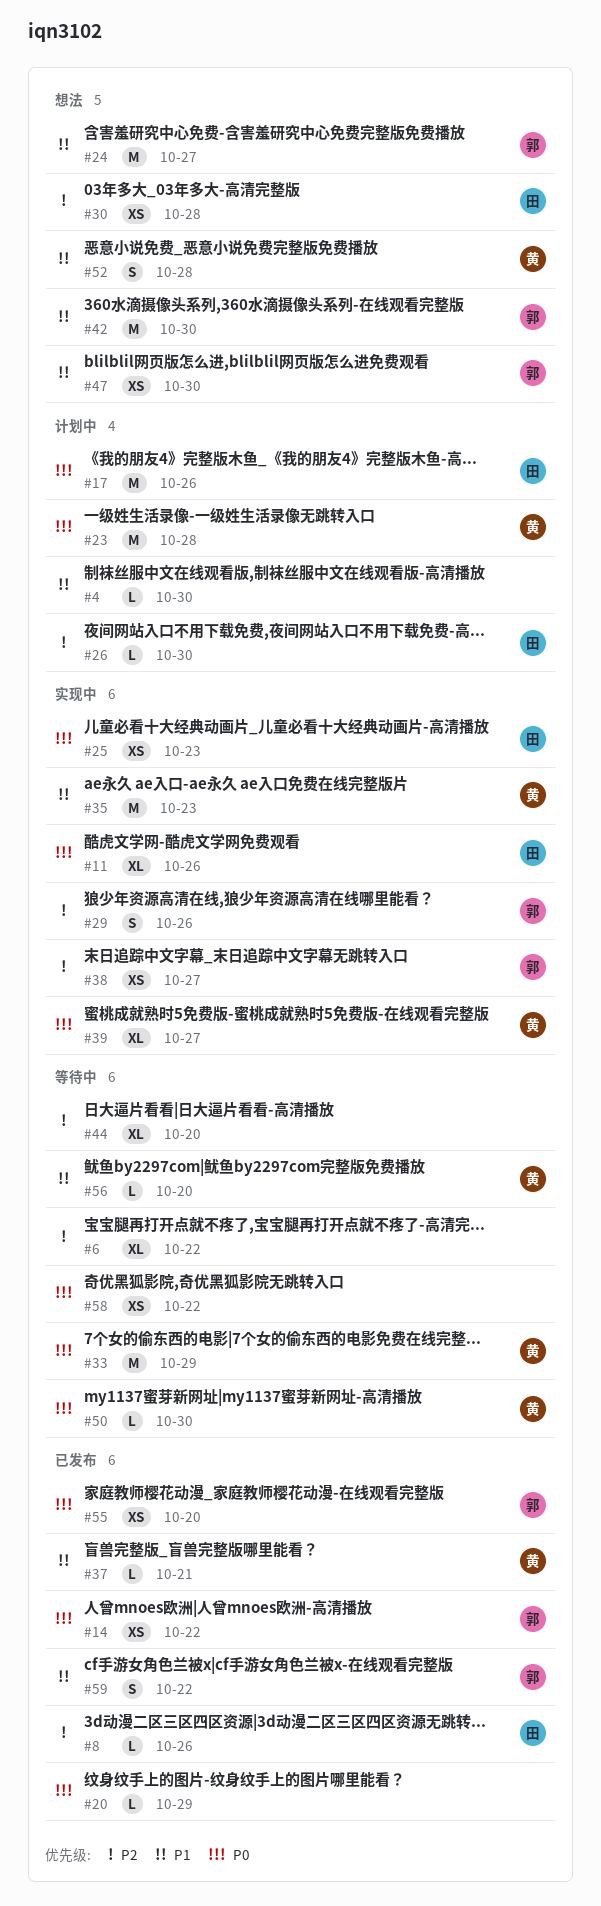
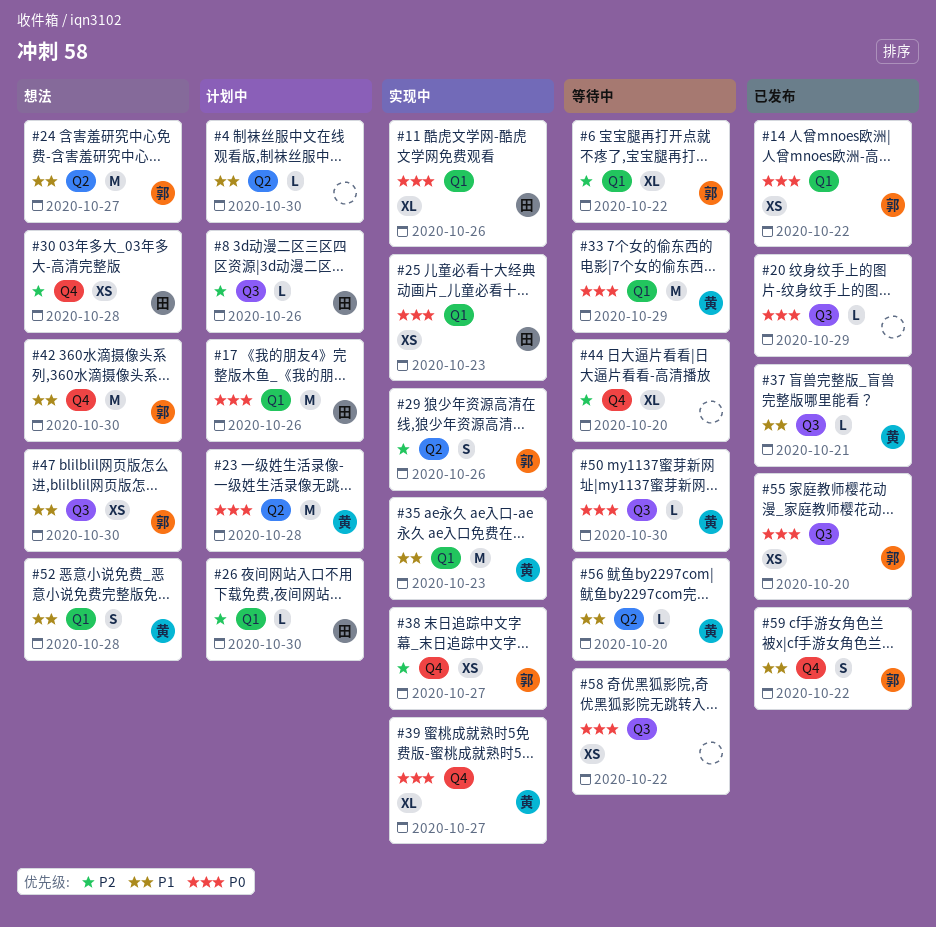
#6, owner: none -> 郭
#8, status: 已发布 -> 计划中

